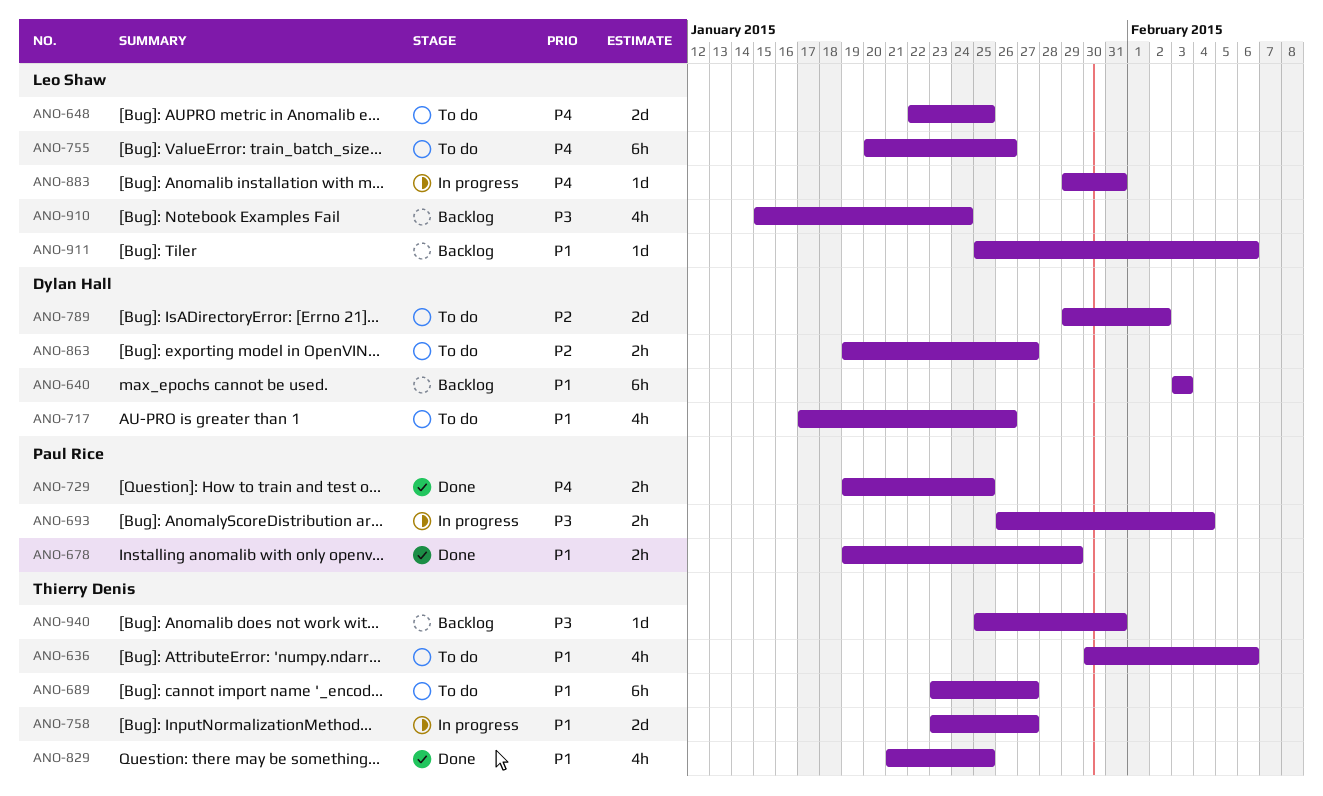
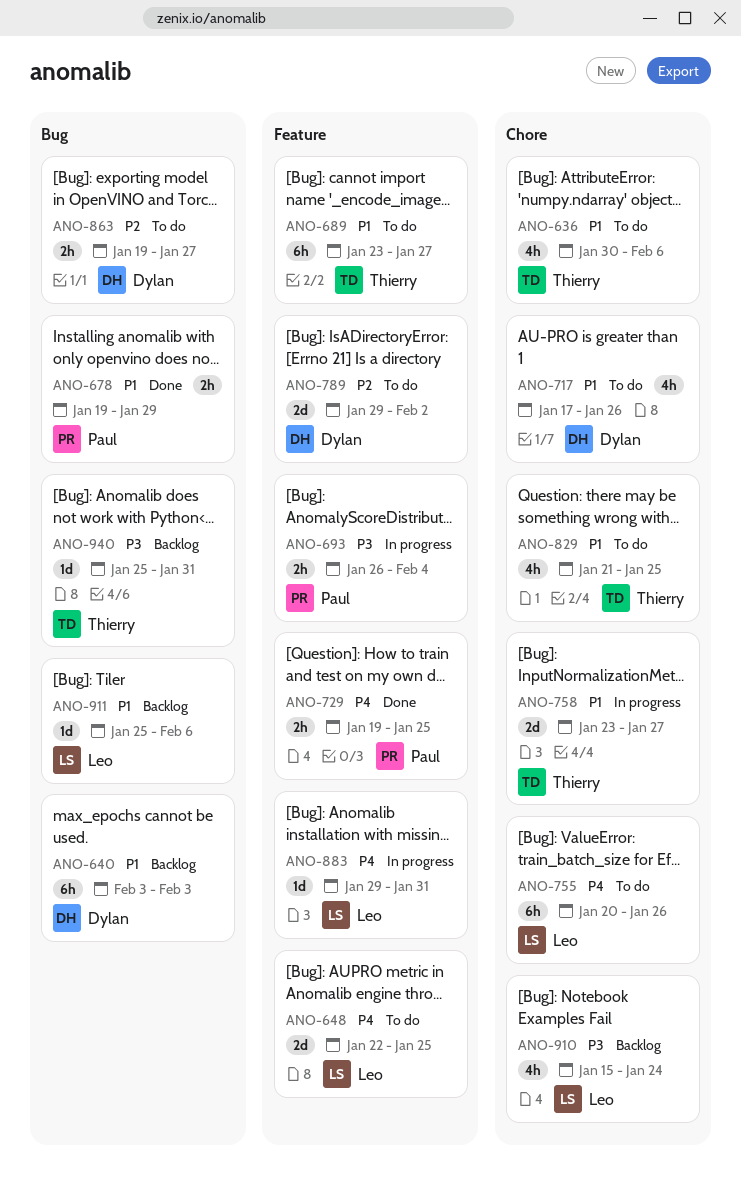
ANO-829, status: Done -> To do

